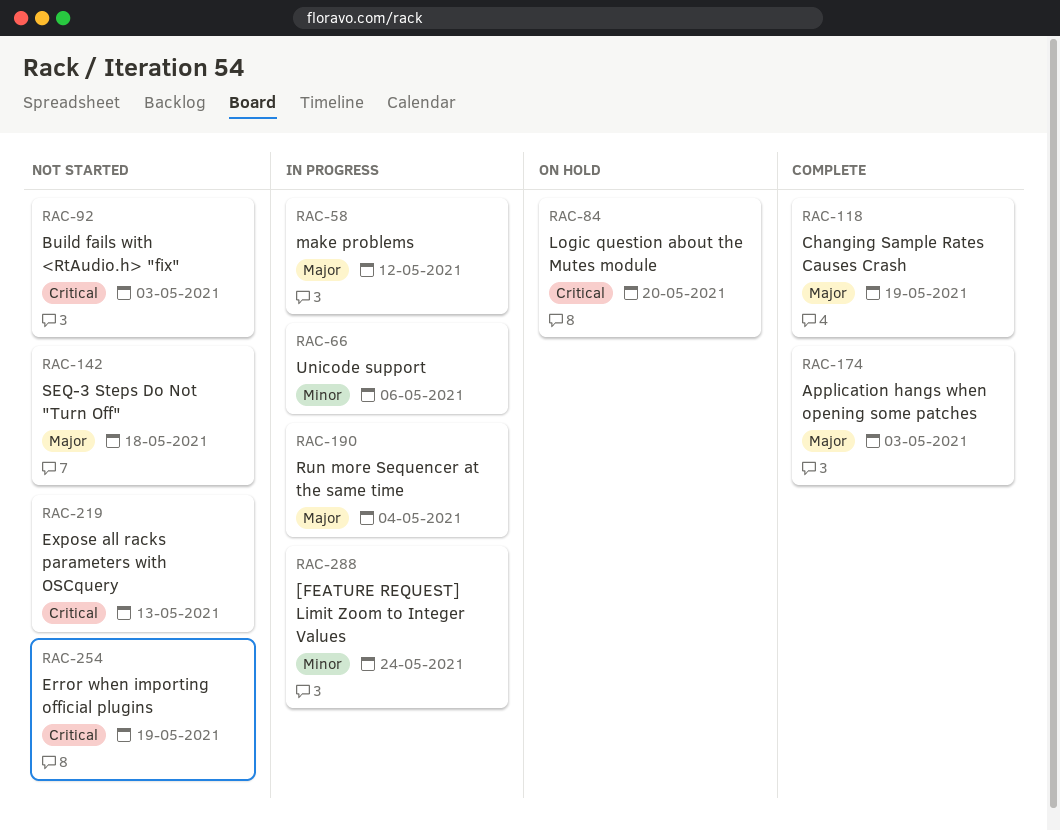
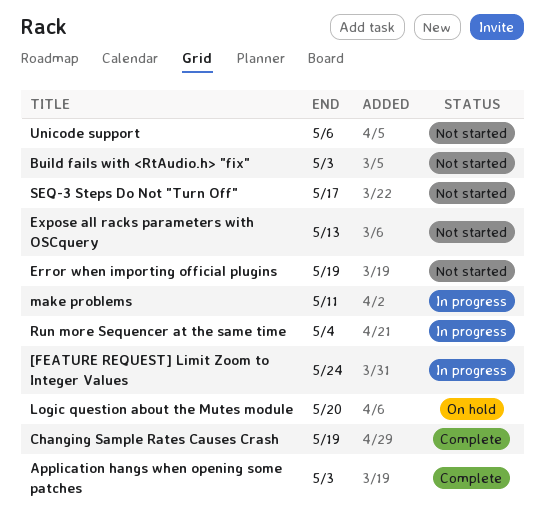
make problems, due: May 12 -> May 11
SEQ-3 Steps Do Not "Turn Off", due: May 18 -> May 17
Unicode support, status: In progress -> Not started

